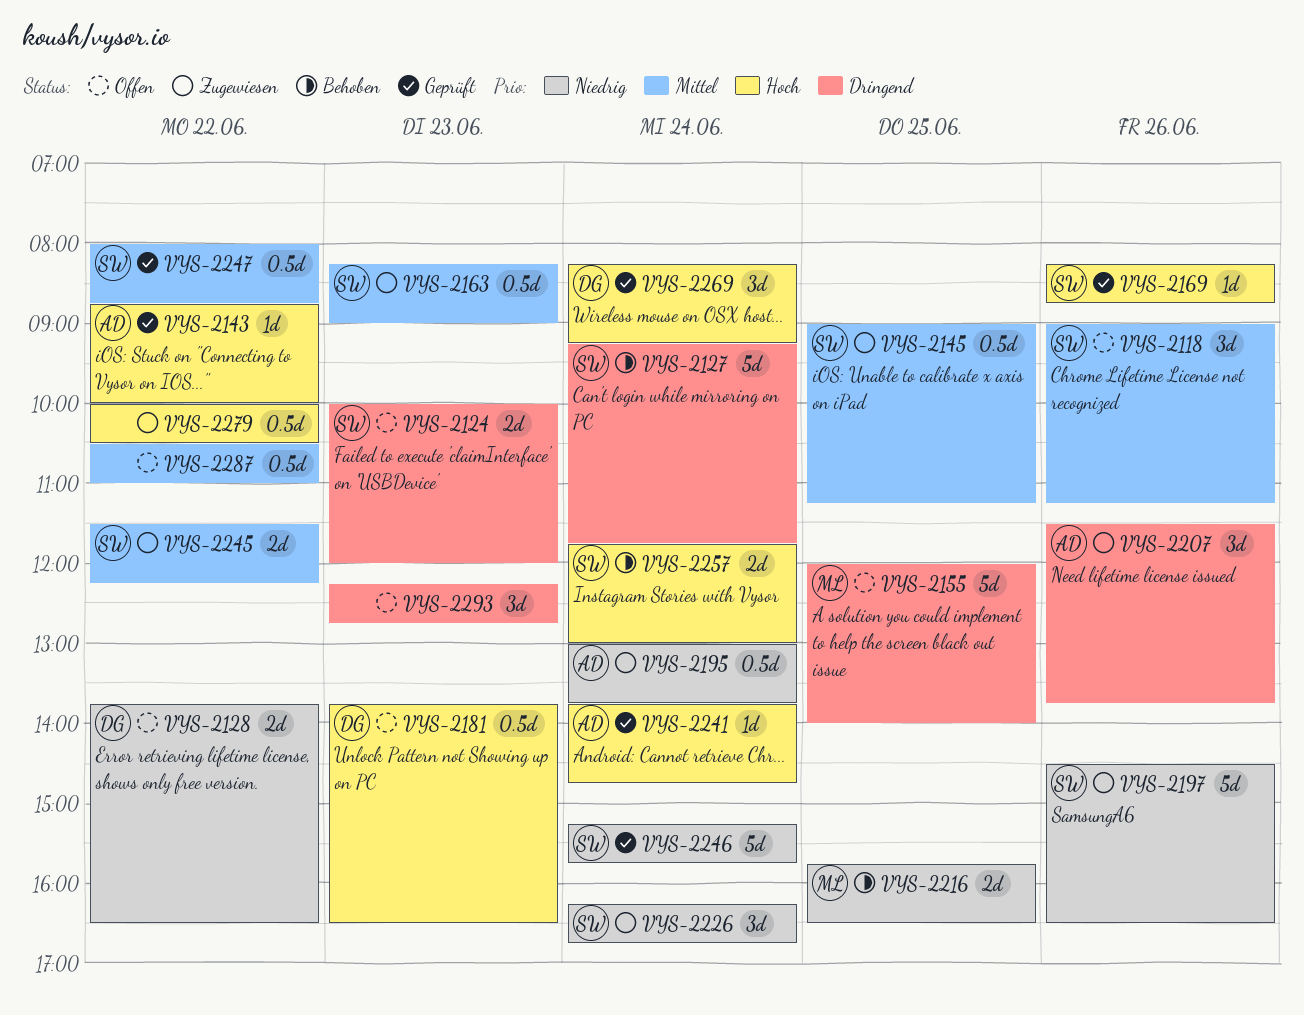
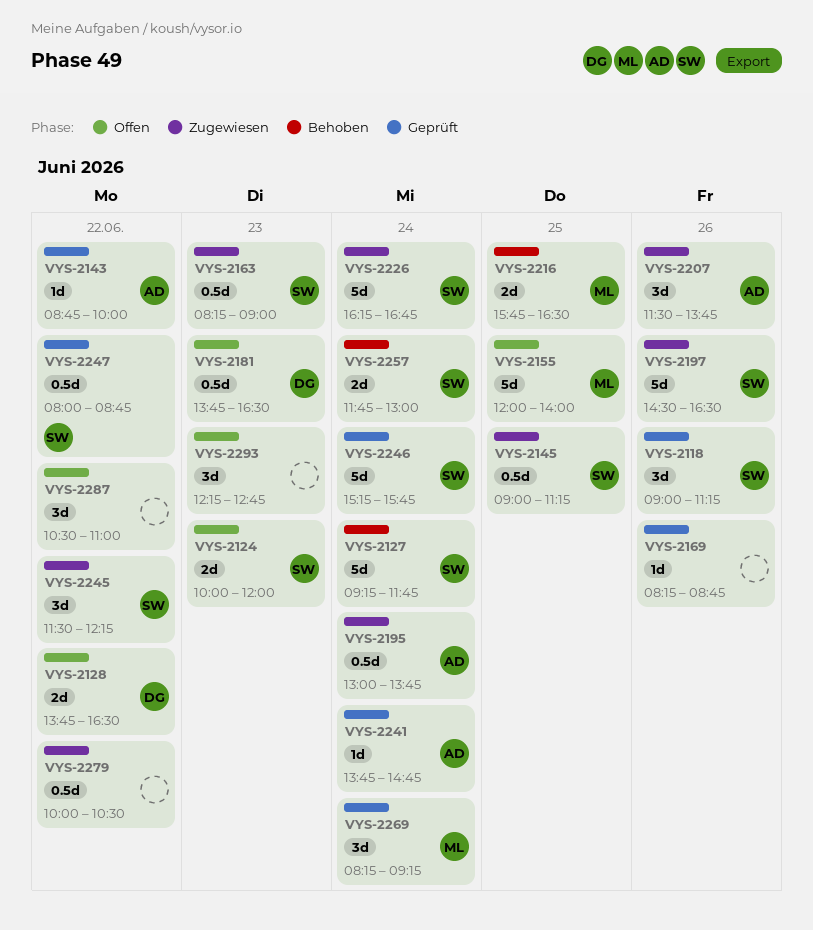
VYS-2118, status: Offen -> Geprüft
VYS-2169, owner: SW -> none
VYS-2226, estimate: 3d -> 5d
VYS-2245, estimate: 2d -> 3d
VYS-2269, owner: DG -> ML
VYS-2287, estimate: 0.5d -> 3d

